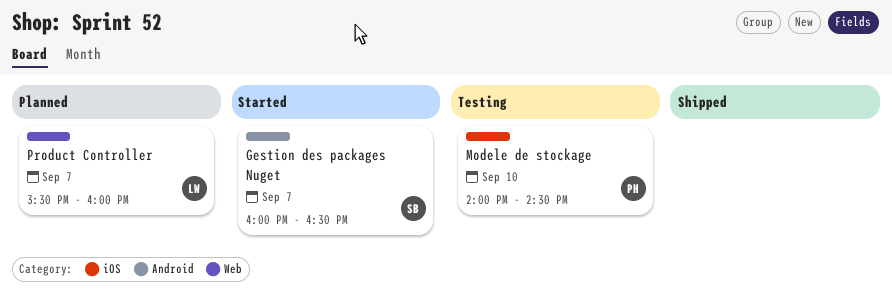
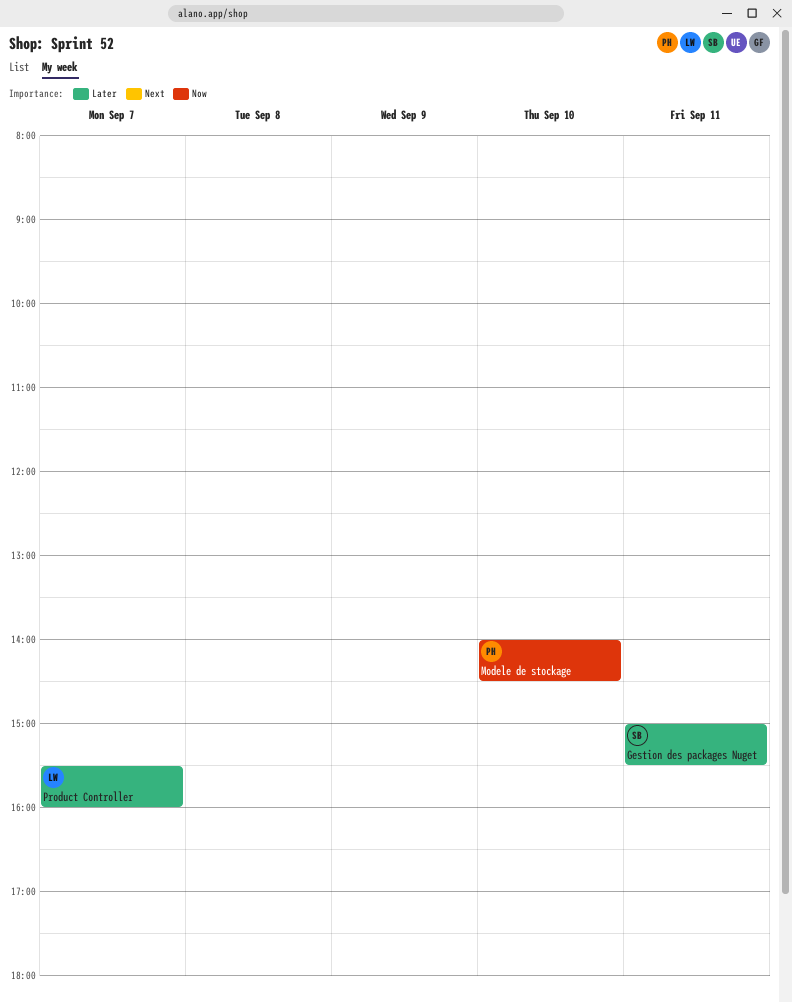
Gestion des packages Nuget, day: Sep 7 -> Sep 11
Gestion des packages Nuget, begins: 16:00 -> 15:00
Gestion des packages Nuget, ends: 16:30 -> 15:30

